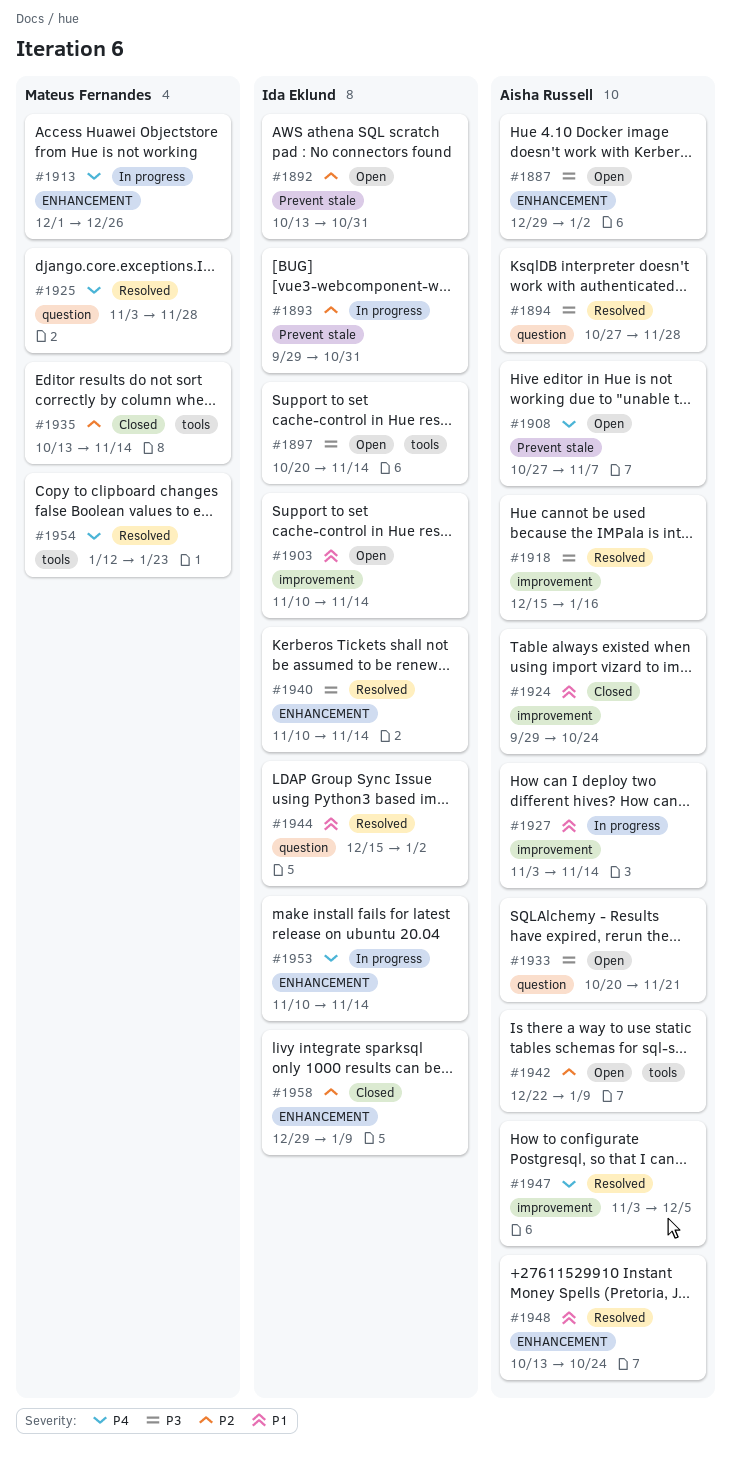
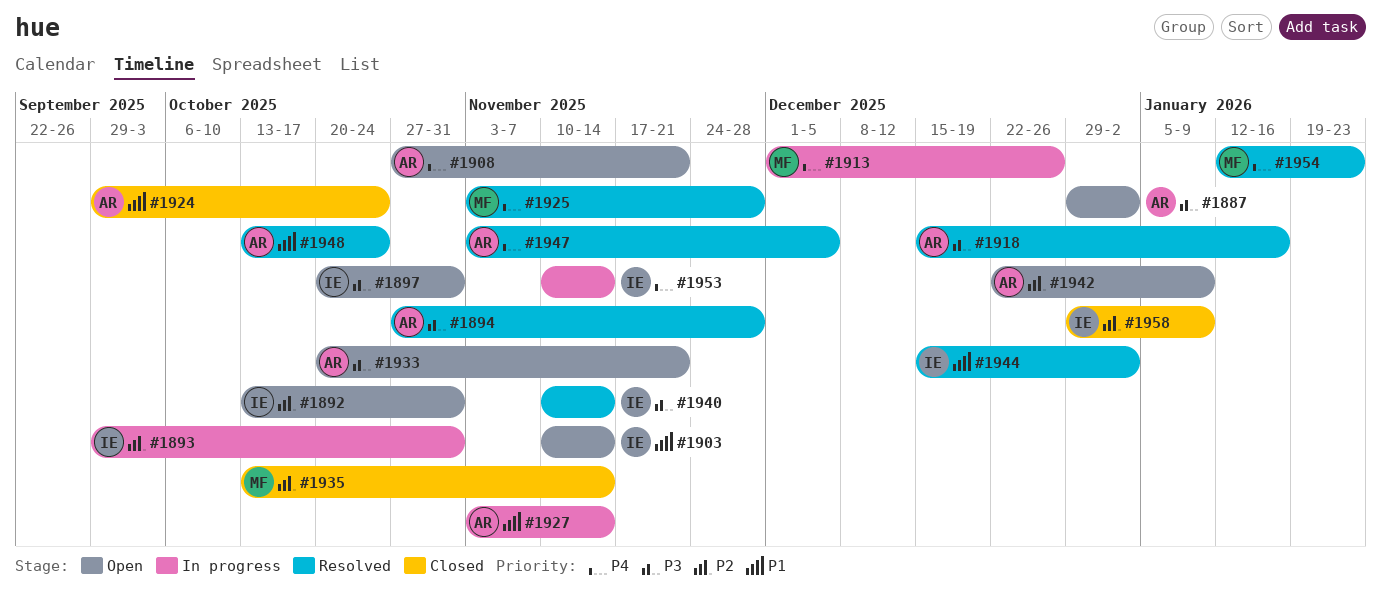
#1897, due: Nov 14 -> Oct 31
#1908, due: Nov 7 -> Nov 21

